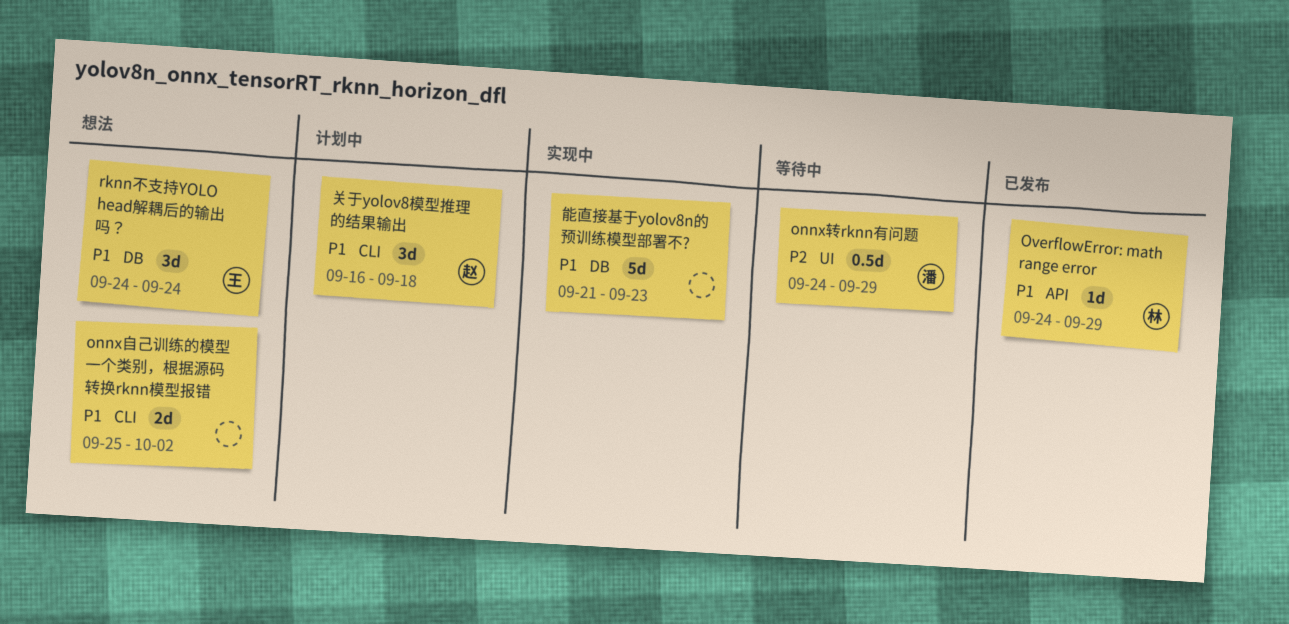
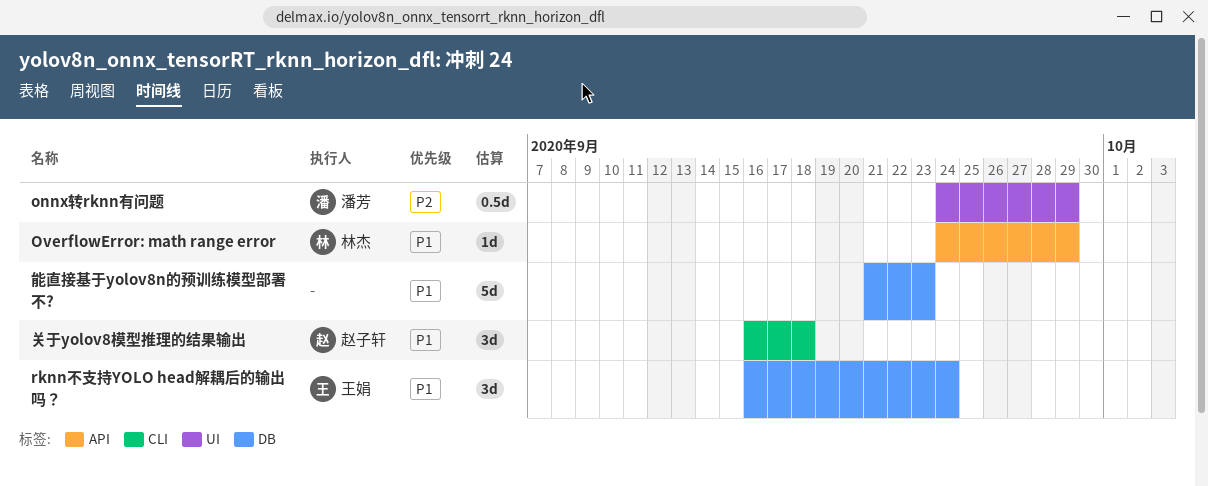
onnx自己训练的模型一个类别，根据源码转换rknn模型报错: present -> none
rknn不支持YOLO head解耦后的输出吗？, start: Sep 24 -> Sep 16

